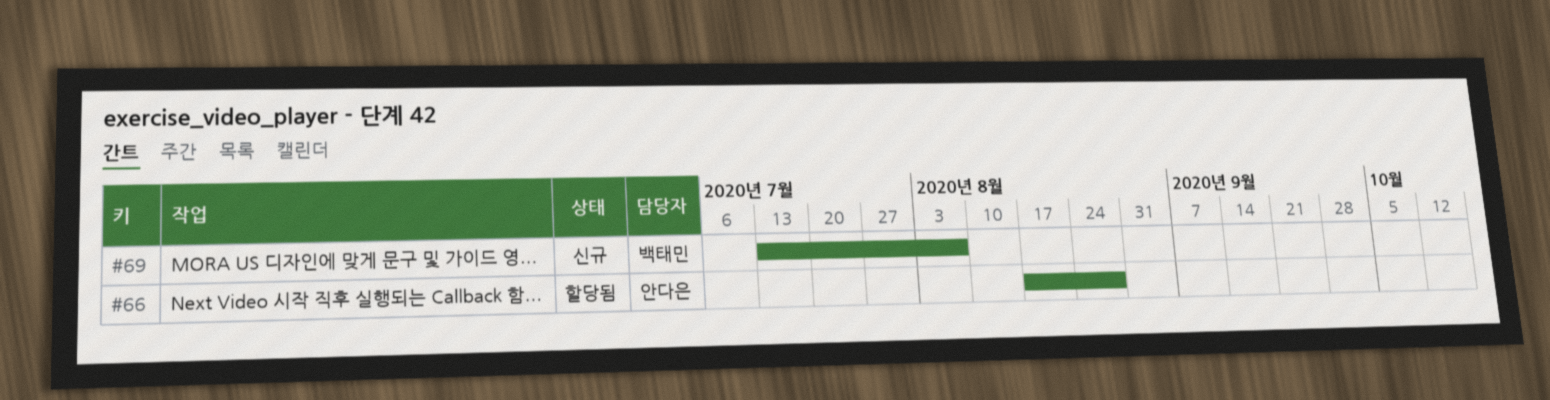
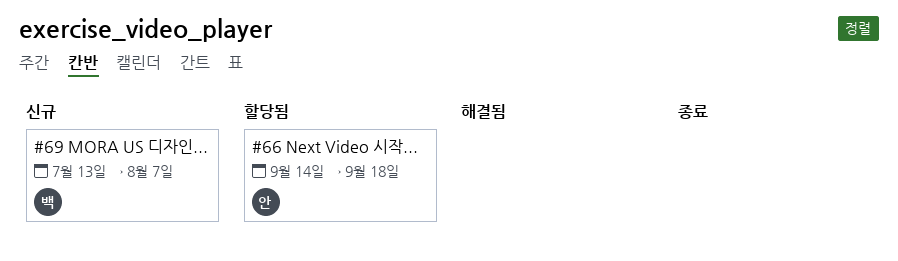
#66, start: Aug 17 -> Sep 14
#66, due: Aug 28 -> Sep 18

